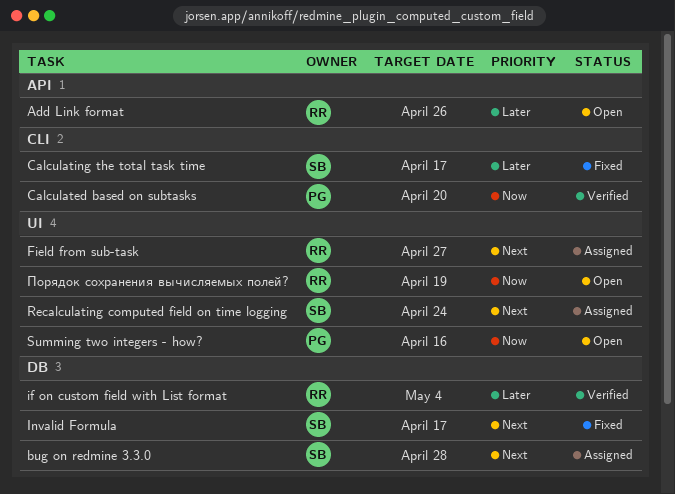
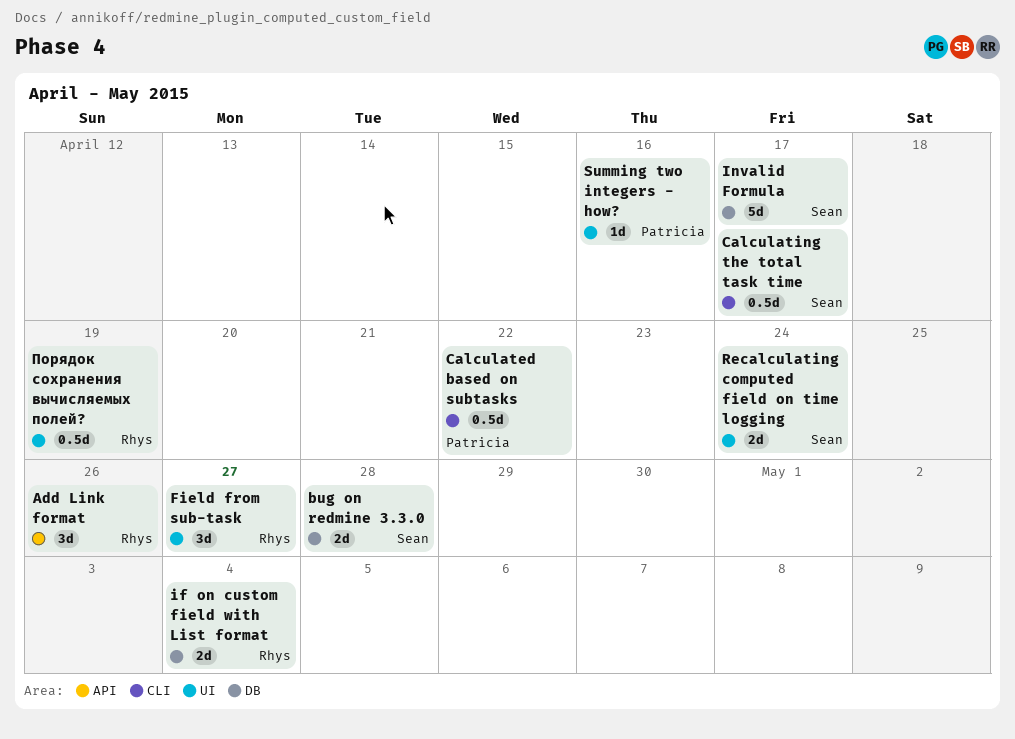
Calculated based on subtasks, due: Apr 20 -> Apr 22

